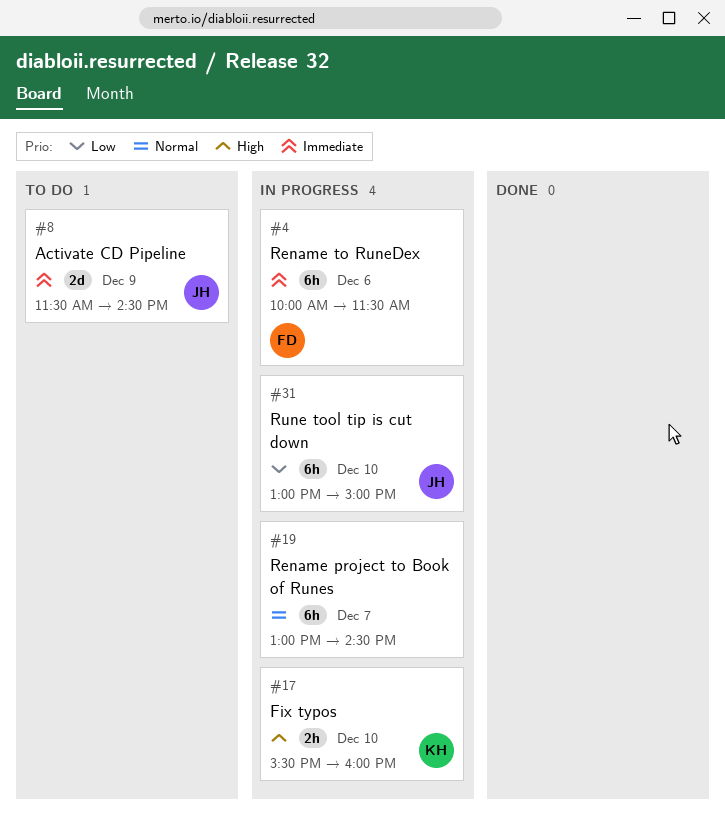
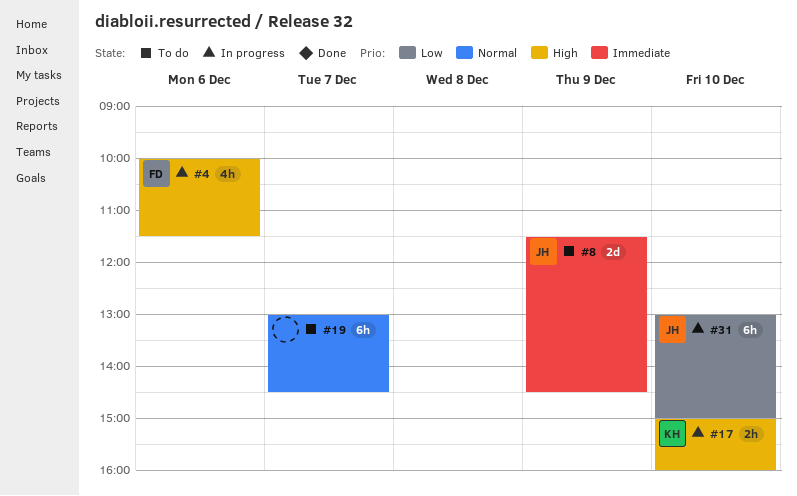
#4, priority: Immediate -> High
#4, estimate: 6h -> 4h
#17, begins: 15:30 -> 15:00
#19, status: In progress -> To do

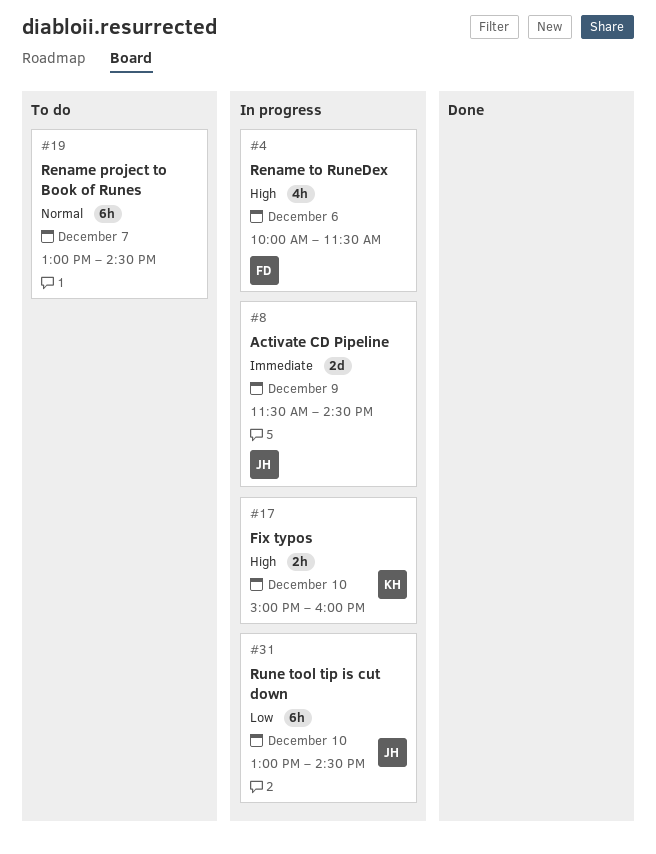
#8, status: To do -> In progress
#31, ends: 15:00 -> 14:30

